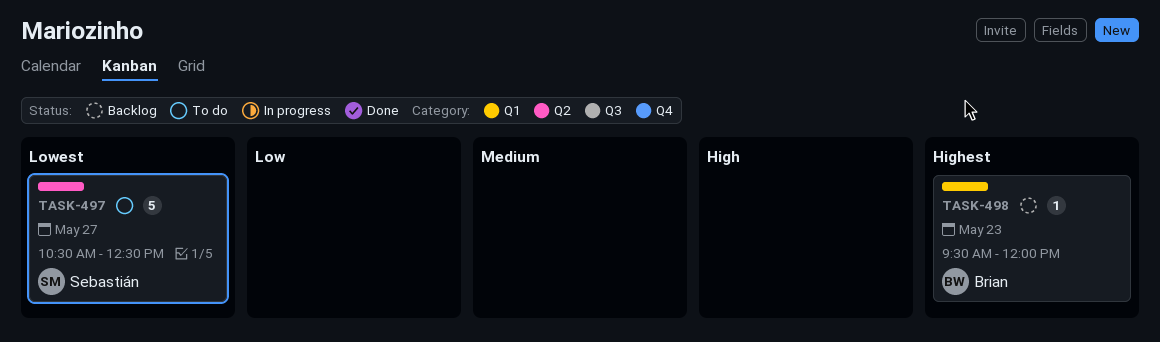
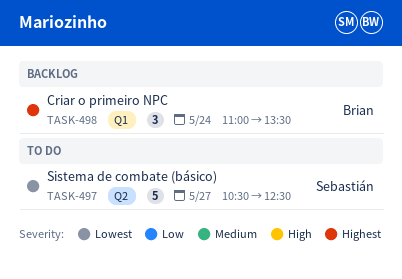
TASK-498, estimate: 1 -> 3
TASK-498, day: May 23 -> May 24
TASK-498, begins: 09:30 -> 11:00
TASK-498, ends: 12:00 -> 13:30

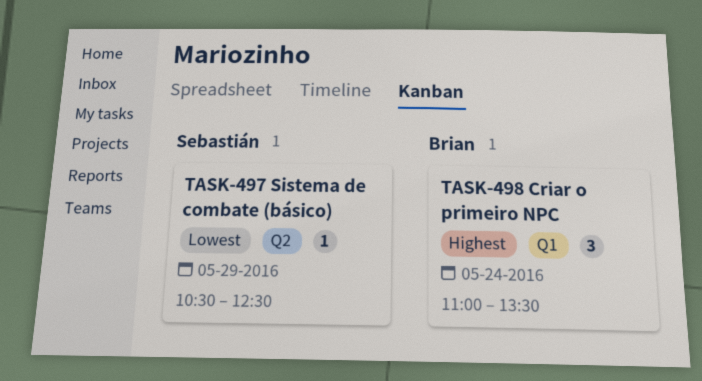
TASK-497, estimate: 5 -> 1
TASK-497, day: May 27 -> May 29

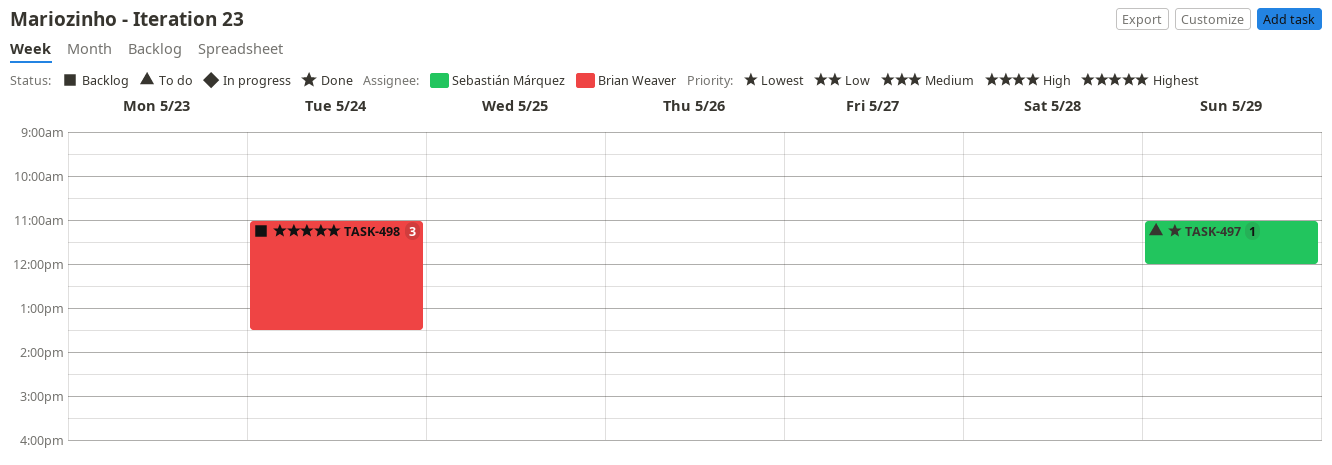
TASK-497, begins: 10:30 -> 11:00
TASK-497, ends: 12:30 -> 12:00

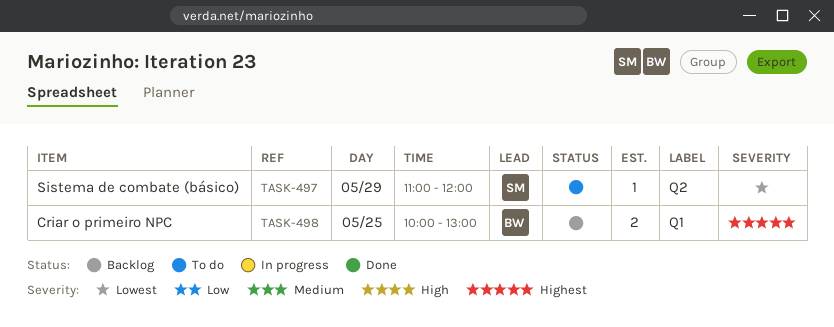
TASK-498, estimate: 3 -> 2
TASK-498, day: May 24 -> May 25
TASK-498, begins: 11:00 -> 10:00
TASK-498, ends: 13:30 -> 13:00

